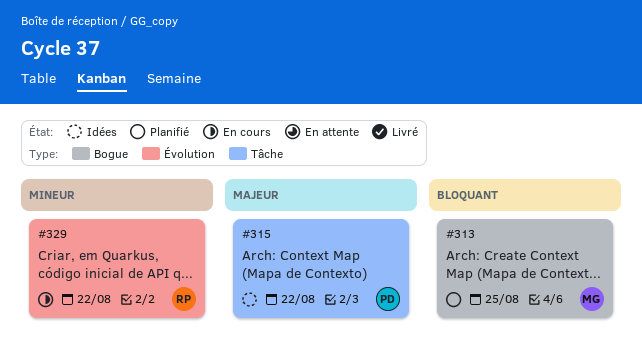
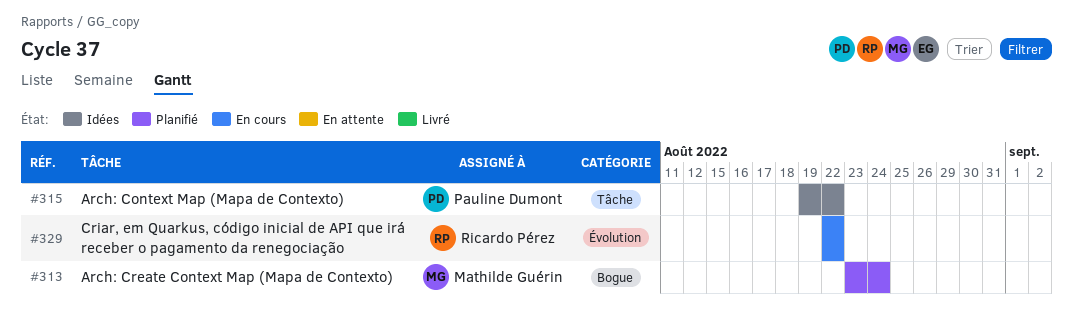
#313, due: Aug 25 -> Aug 24

